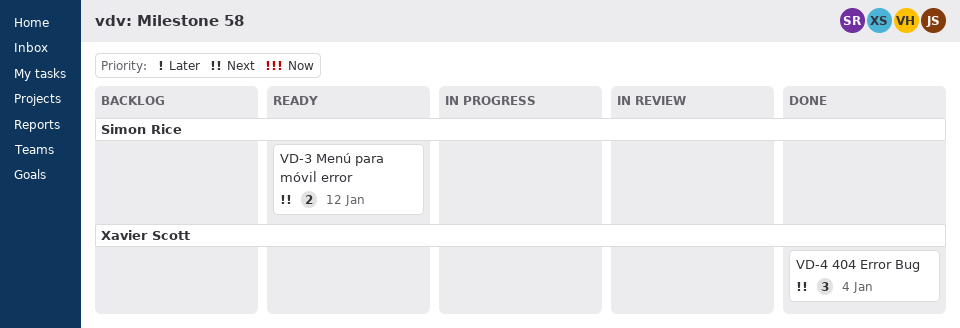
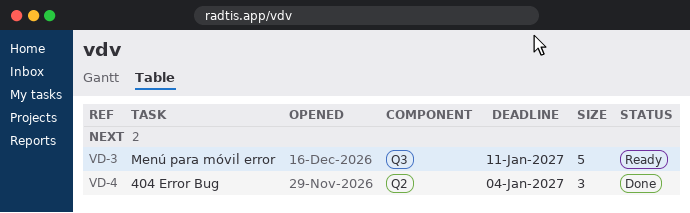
VD-3, estimate: 2 -> 5
VD-3, due: Jan 12 -> Jan 11

